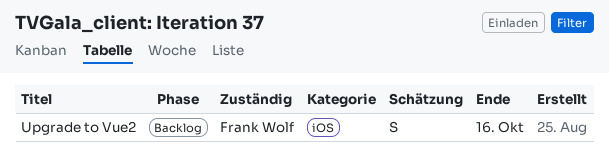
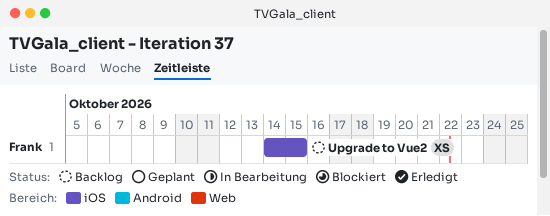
Upgrade to Vue2, estimate: S -> XS
Upgrade to Vue2, due: Oct 16 -> Oct 15

